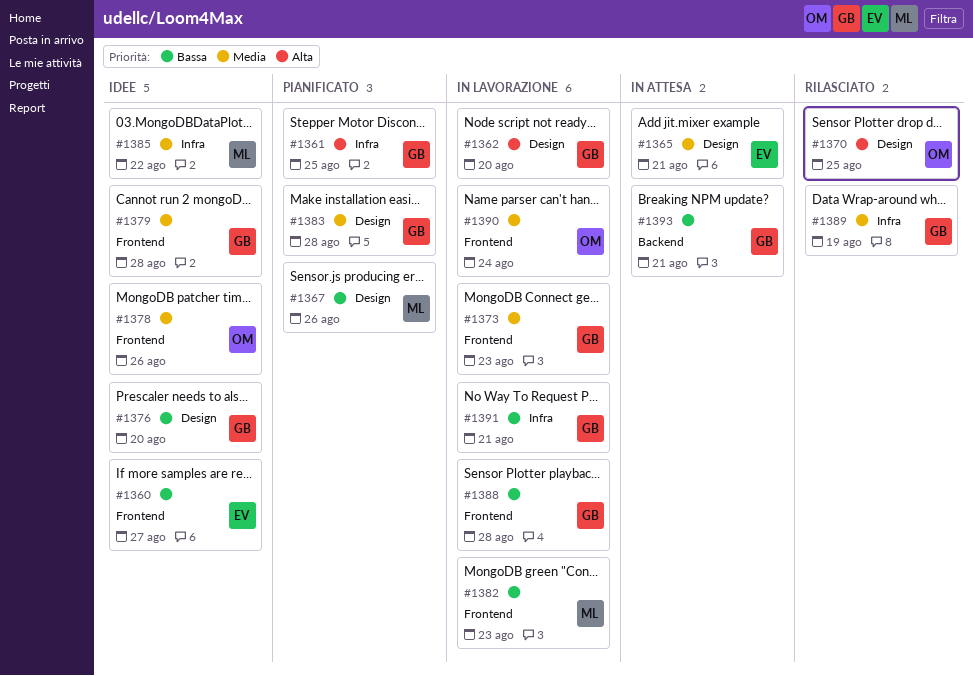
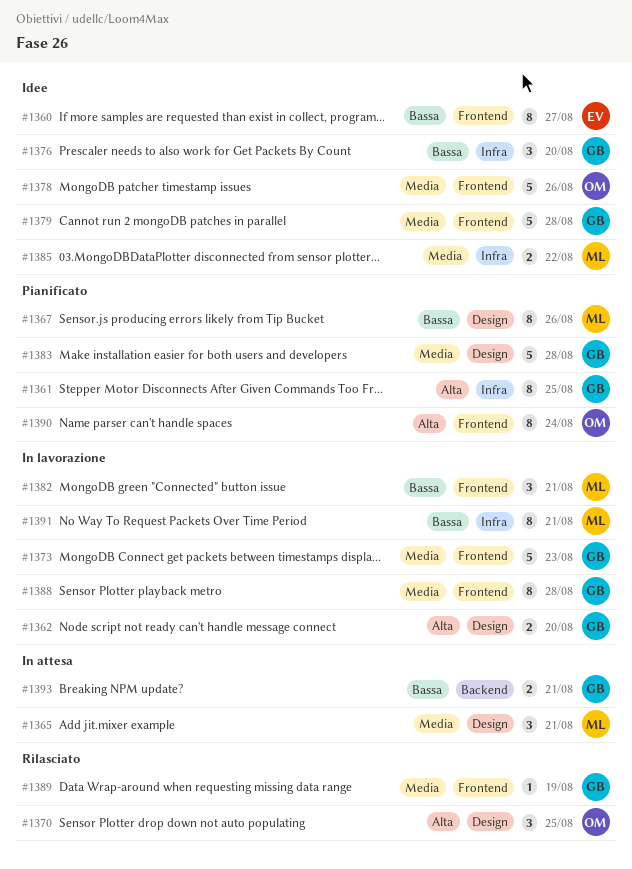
#1365, owner: EV -> ML
#1376, label: Design -> Infra
#1382, due: Aug 23 -> Aug 21
#1388, priority: Bassa -> Media
#1389, label: Infra -> Frontend
#1390, status: In lavorazione -> Pianificato
#1390, priority: Media -> Alta
#1391, owner: GB -> ML

